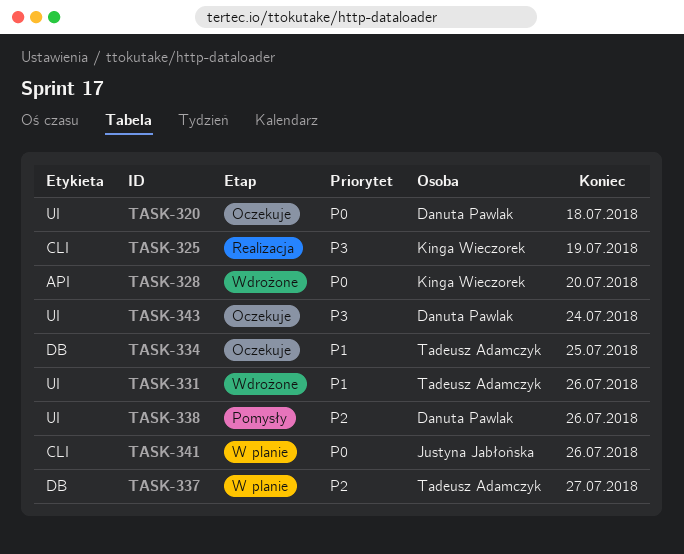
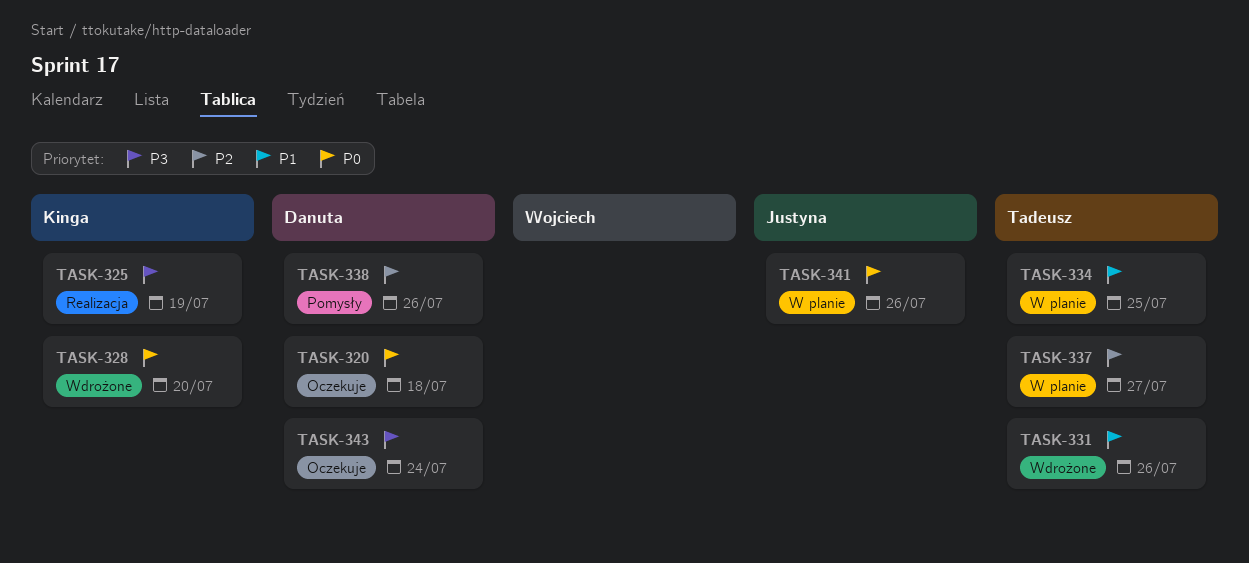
TASK-334, status: Oczekuje -> W planie

